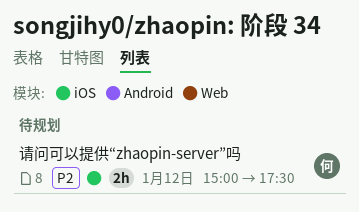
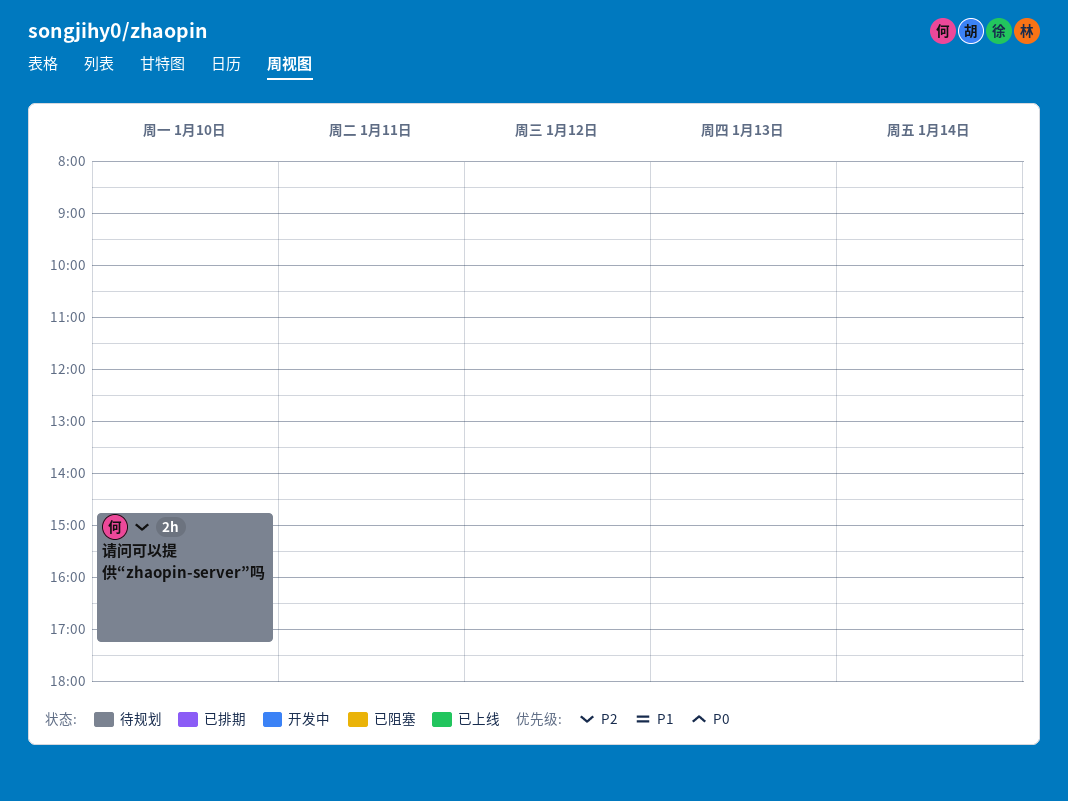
请问可以提供“zhaopin-server”吗, day: Jan 12 -> Jan 10
请问可以提供“zhaopin-server”吗, begins: 15:00 -> 14:45
请问可以提供“zhaopin-server”吗, ends: 17:30 -> 17:15

